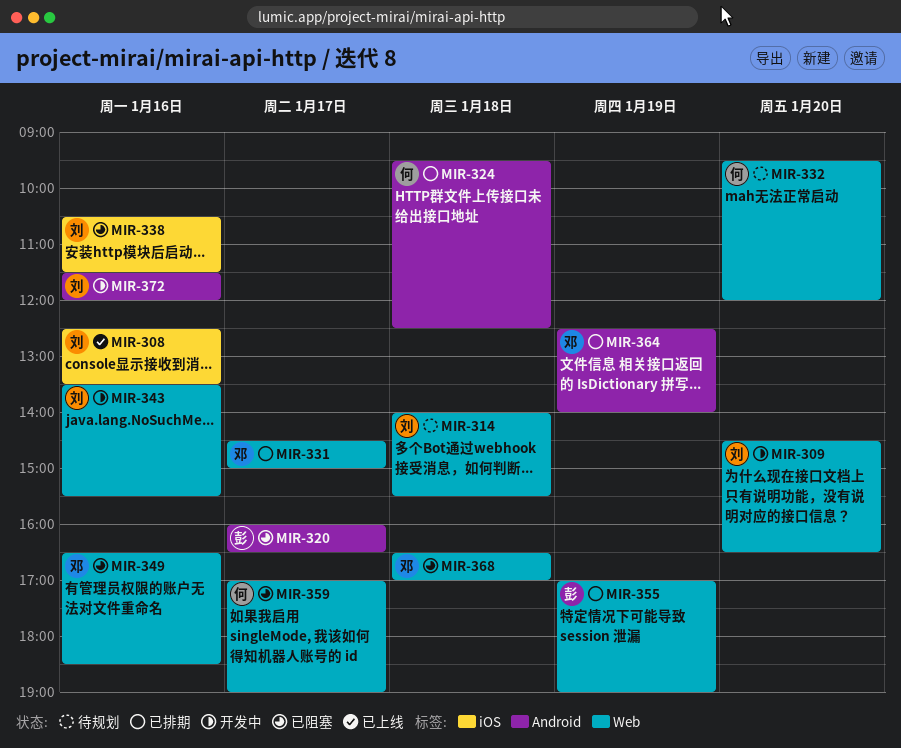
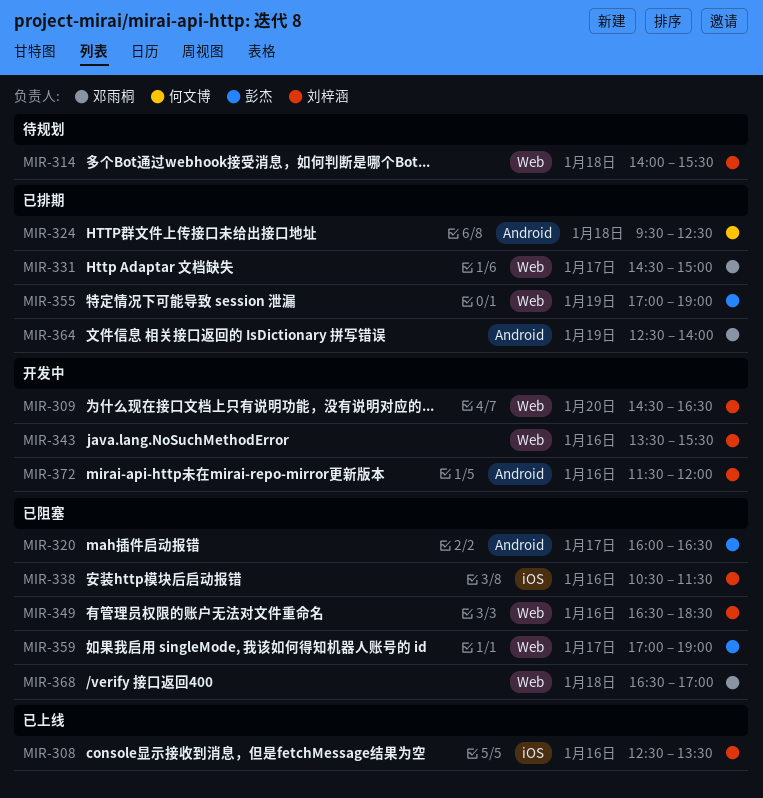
MIR-332: present -> none
MIR-349, owner: 邓雨桐 -> 刘梓涵
MIR-359, owner: 何文博 -> 彭杰

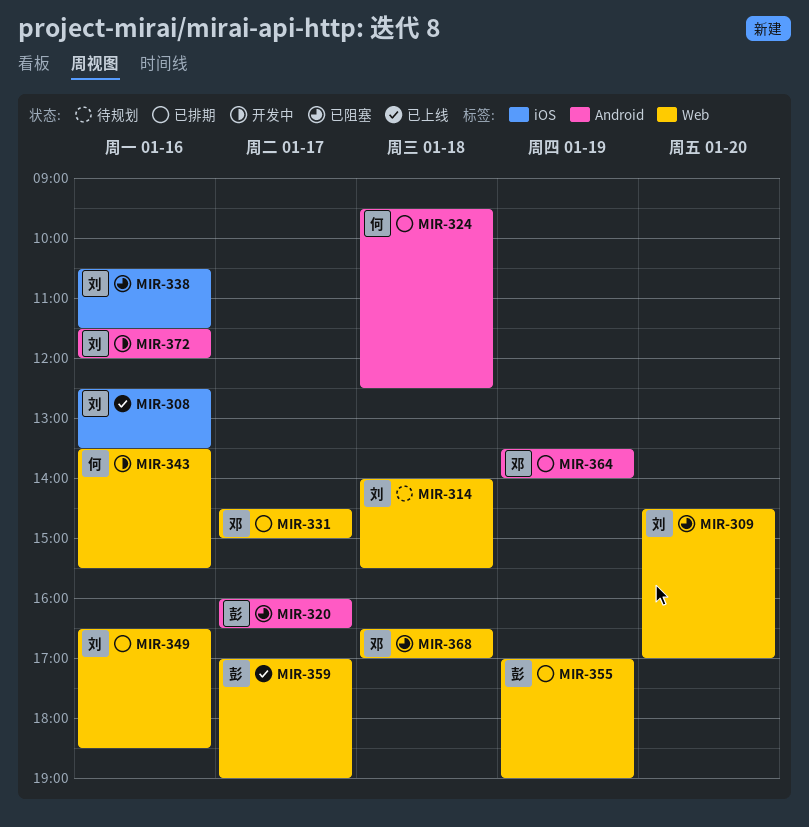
MIR-309, status: 开发中 -> 已阻塞
MIR-309, ends: 16:30 -> 17:00
MIR-343, owner: 刘梓涵 -> 何文博
MIR-349, status: 已阻塞 -> 已排期
MIR-359, status: 已阻塞 -> 已上线
MIR-364, begins: 12:30 -> 13:30

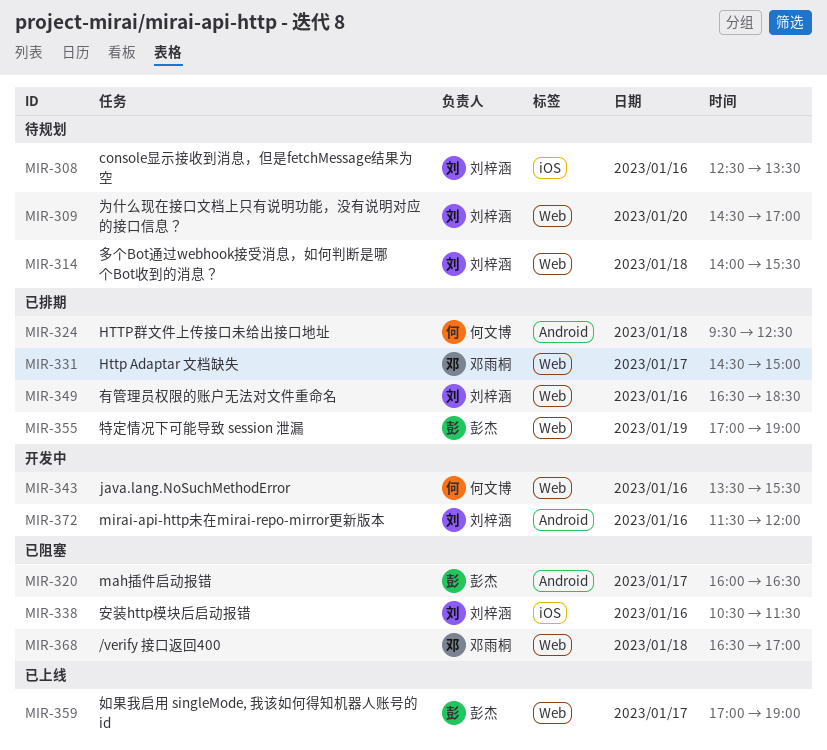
MIR-308, status: 已上线 -> 待规划
MIR-309, status: 已阻塞 -> 待规划
MIR-364: present -> none

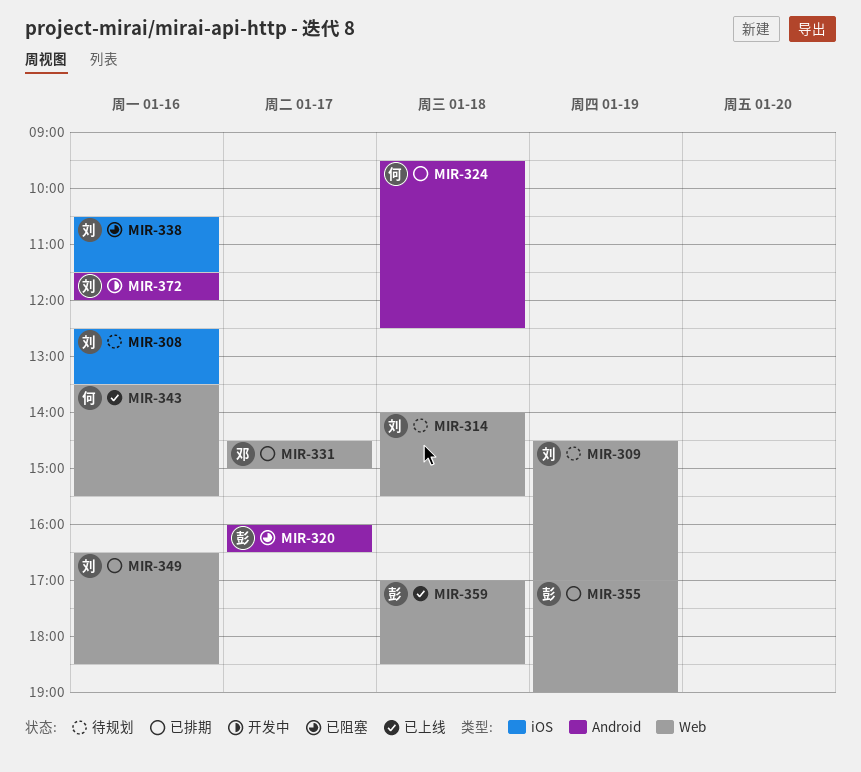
MIR-309, day: Jan 20 -> Jan 19
MIR-343, status: 开发中 -> 已上线
MIR-359, day: Jan 17 -> Jan 18
MIR-359, ends: 19:00 -> 18:30
MIR-368: present -> none

